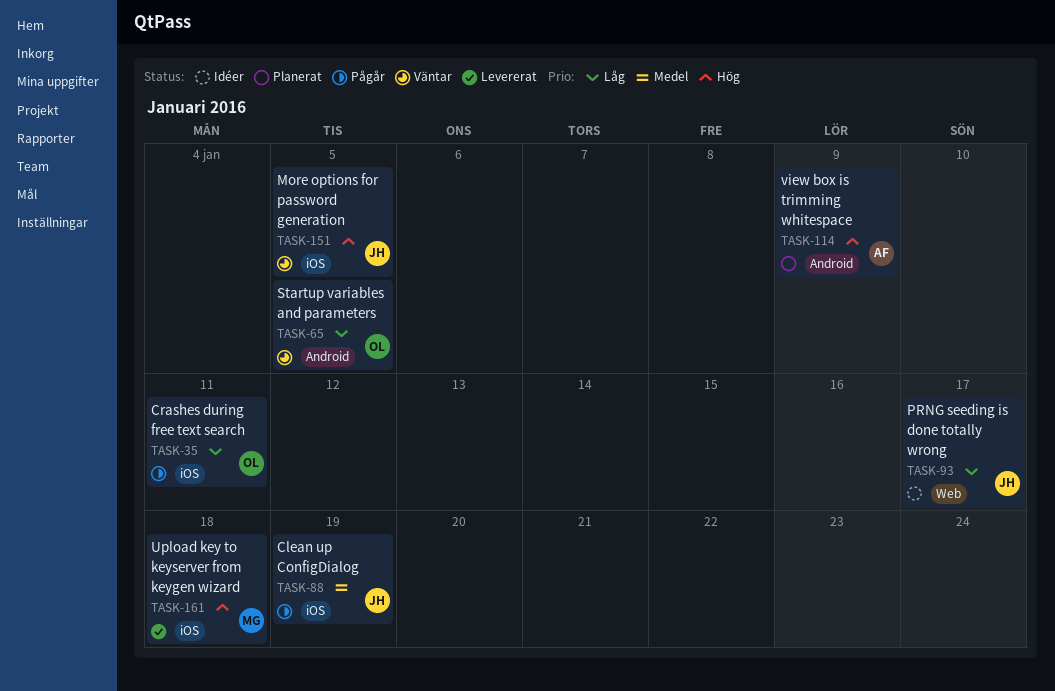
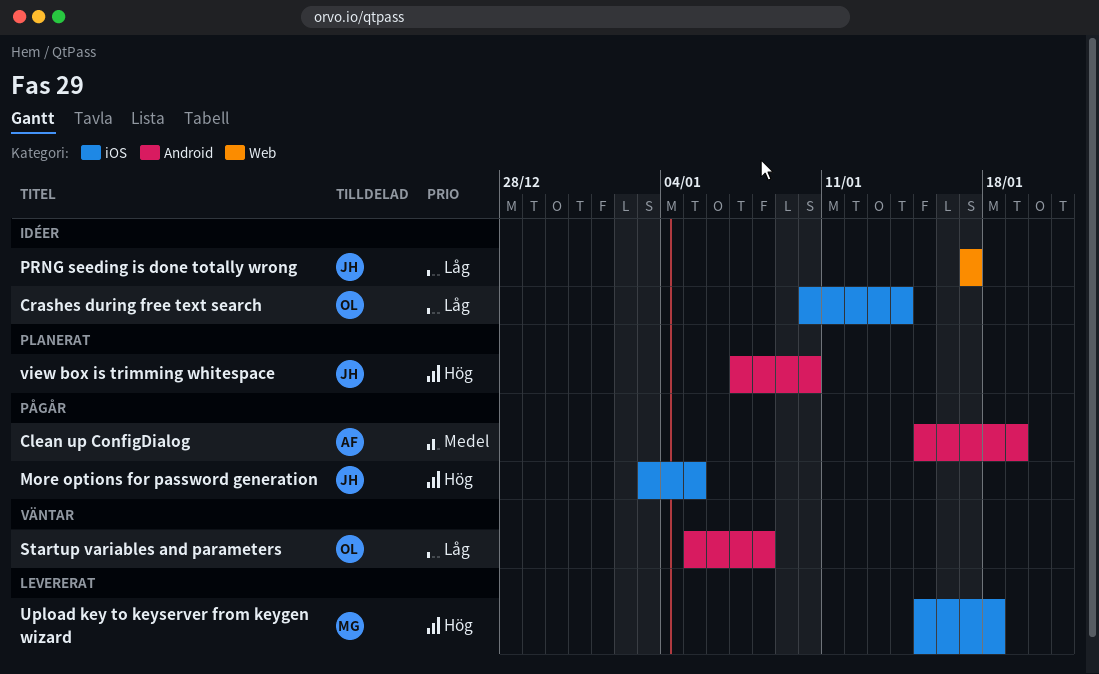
Clean up ConfigDialog, owner: JH -> AF
Clean up ConfigDialog, label: iOS -> Android
Crashes during free text search, status: Pågår -> Idéer
Crashes during free text search, due: Jan 11 -> Jan 14
More options for password generation, status: Väntar -> Pågår
Startup variables and parameters, due: Jan 5 -> Jan 8
view box is trimming whitespace, owner: AF -> JH
view box is trimming whitespace, due: Jan 9 -> Jan 10

